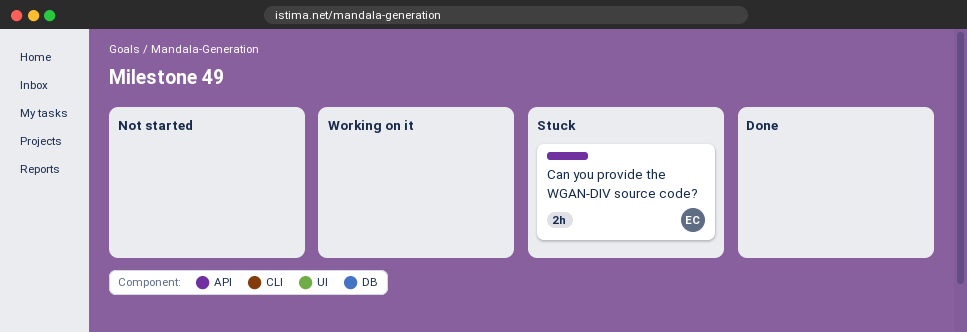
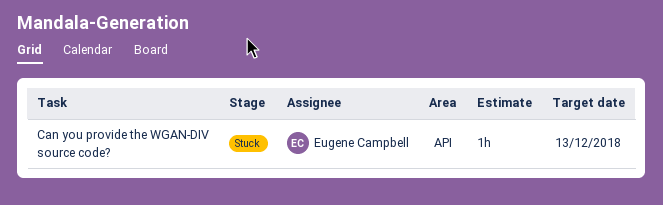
Can you provide the WGAN-DIV source code?, estimate: 2h -> 1h

